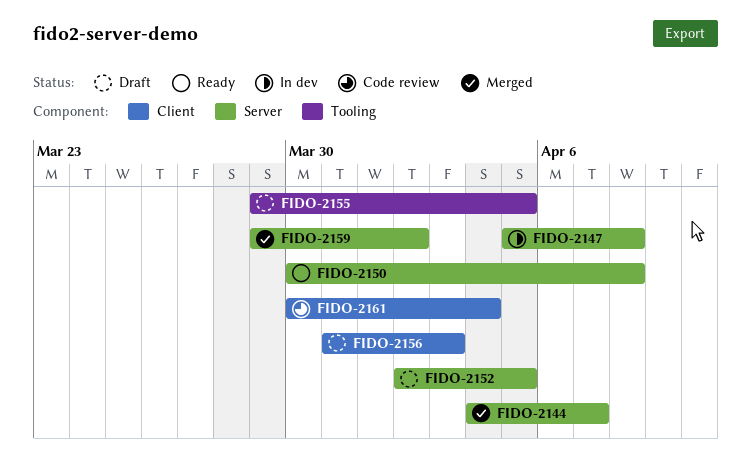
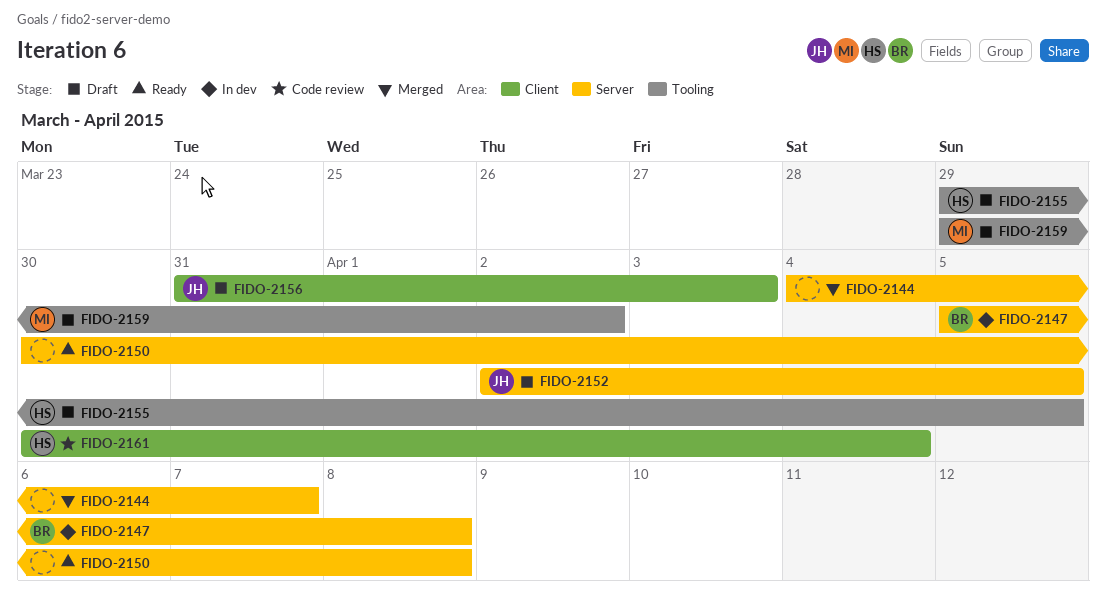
FIDO-2159, status: Merged -> Draft
FIDO-2159, label: Server -> Tooling

